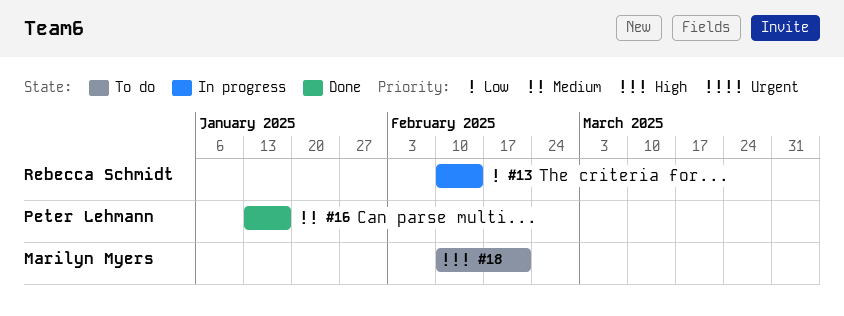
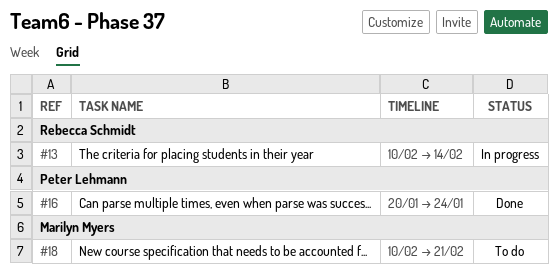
#16, start: Jan 13 -> Jan 20
#16, due: Jan 17 -> Jan 24

